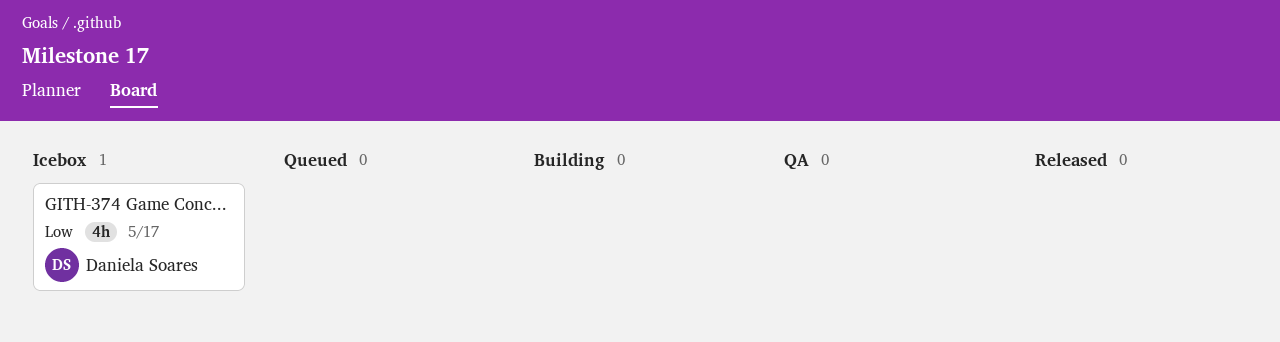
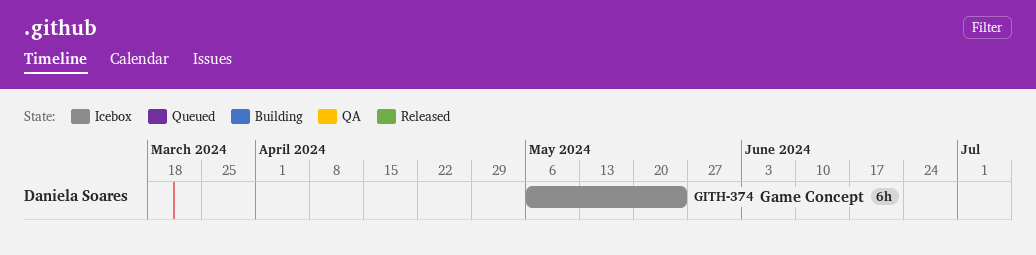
GITH-374, estimate: 4h -> 6h
GITH-374, due: May 17 -> May 24

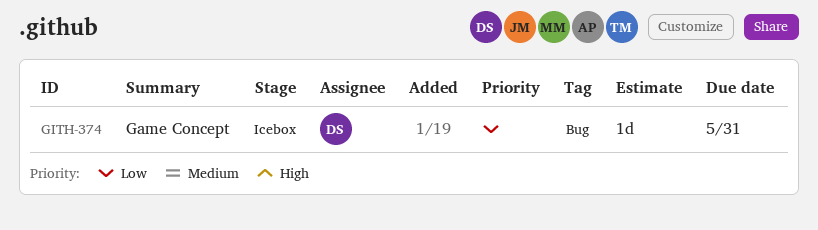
GITH-374, estimate: 6h -> 1d
GITH-374, due: May 24 -> May 31

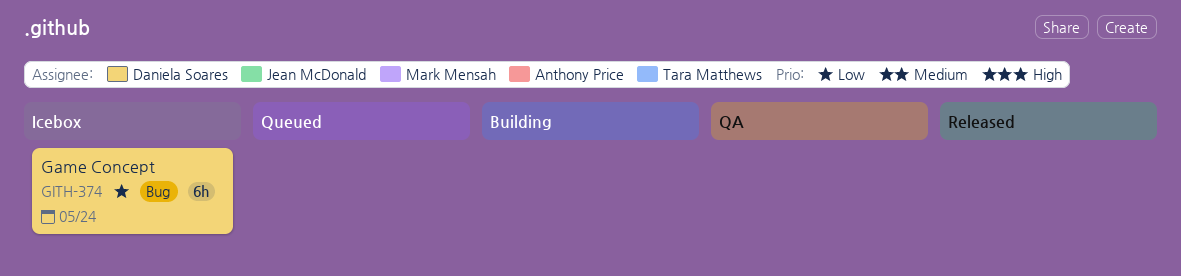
GITH-374, estimate: 1d -> 6h
GITH-374, due: May 31 -> May 24

